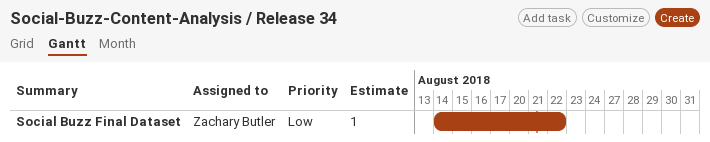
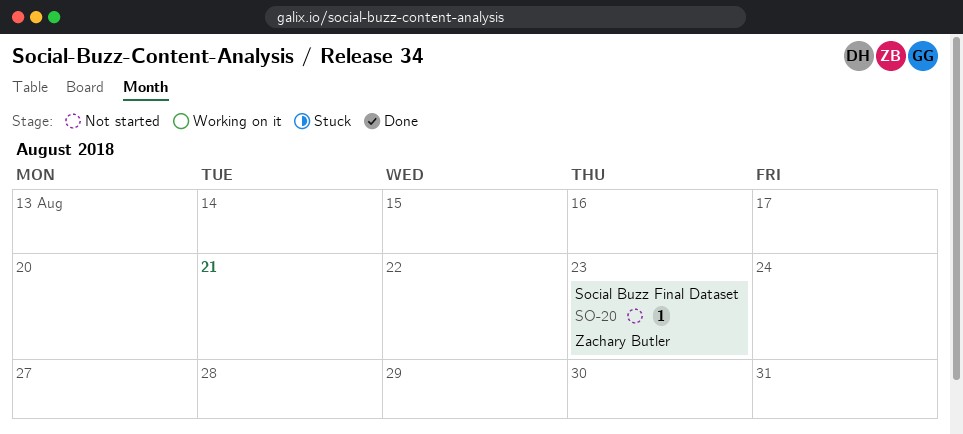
Social Buzz Final Dataset, due: Aug 22 -> Aug 23

